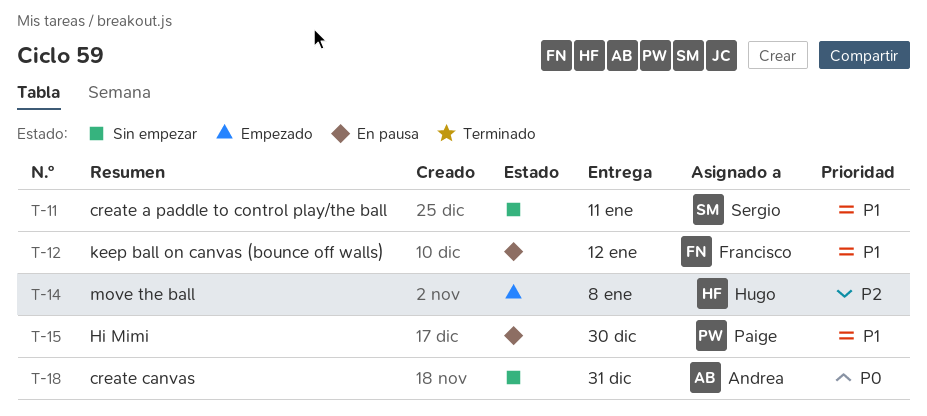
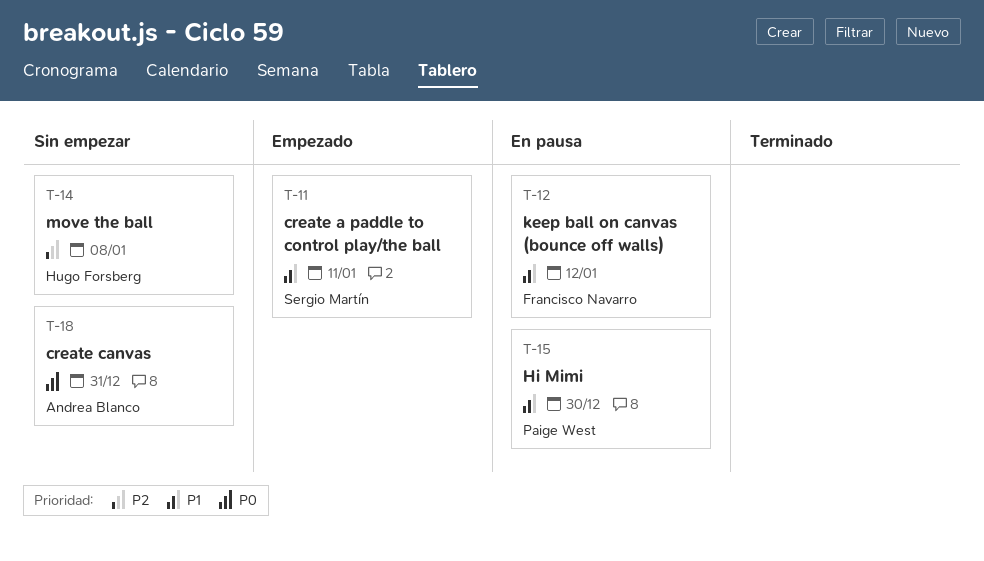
T-11, status: Sin empezar -> Empezado
T-14, status: Empezado -> Sin empezar

